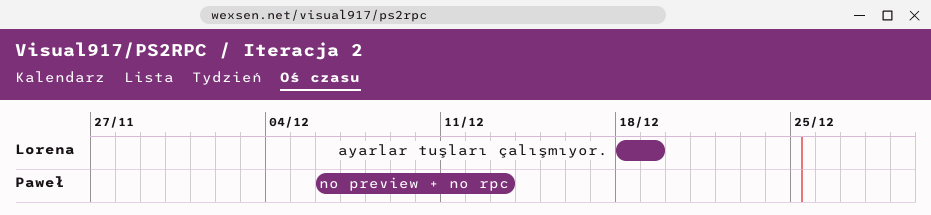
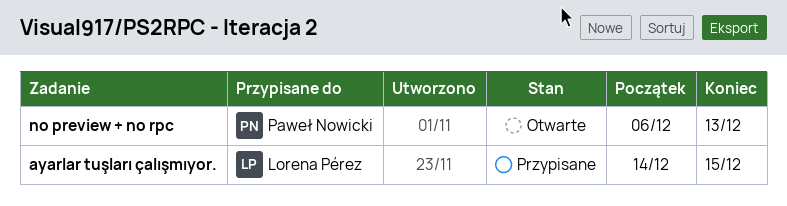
ayarlar tuşları çalışmıyor., start: Dec 18 -> Dec 14
ayarlar tuşları çalışmıyor., due: Dec 19 -> Dec 15

